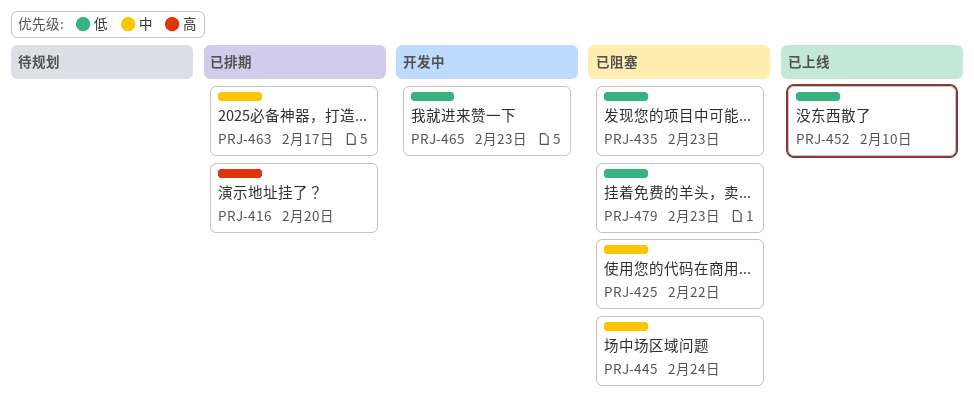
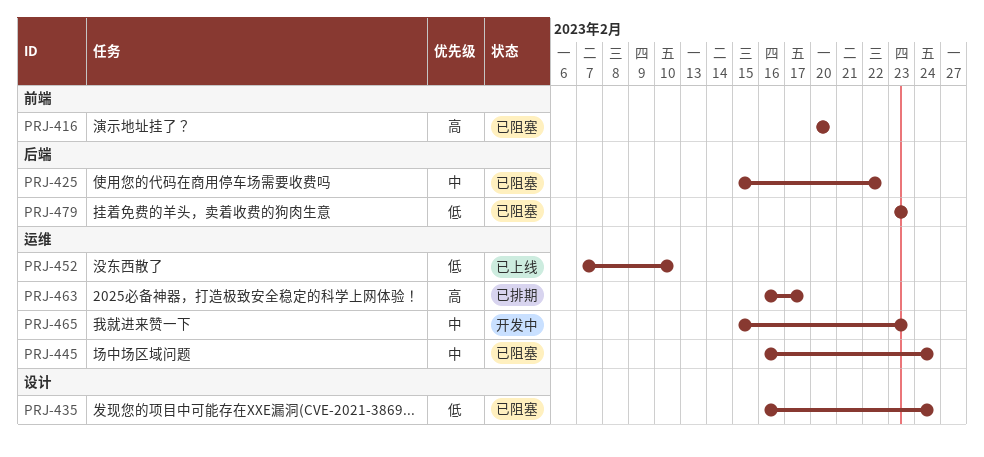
PRJ-416, status: 已排期 -> 已阻塞
PRJ-435, due: Feb 23 -> Feb 24
PRJ-463, priority: 中 -> 高
PRJ-465, priority: 低 -> 中

